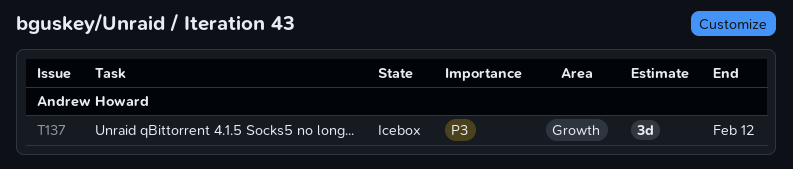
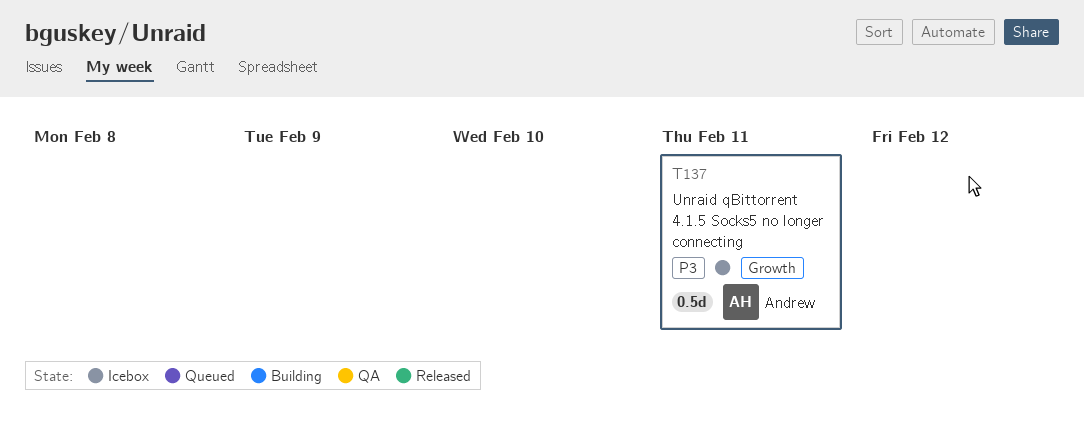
T137, estimate: 3d -> 0.5d
T137, due: Feb 12 -> Feb 11

